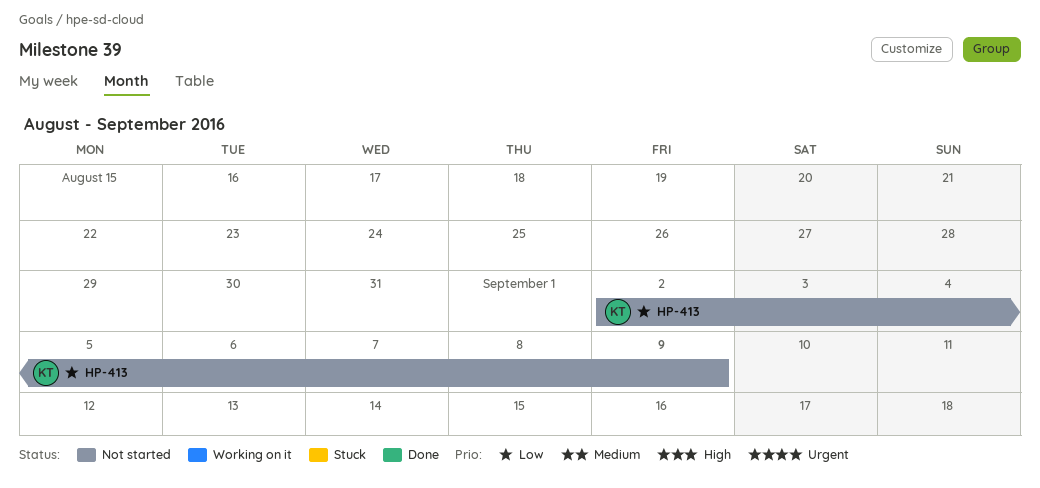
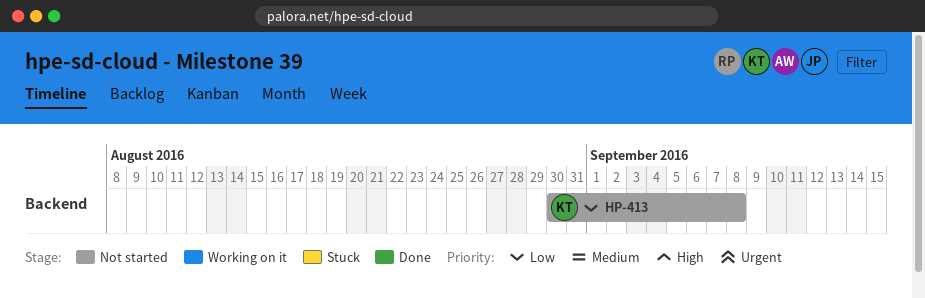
HP-413, start: Sep 2 -> Aug 30
HP-413, due: Sep 9 -> Sep 8

